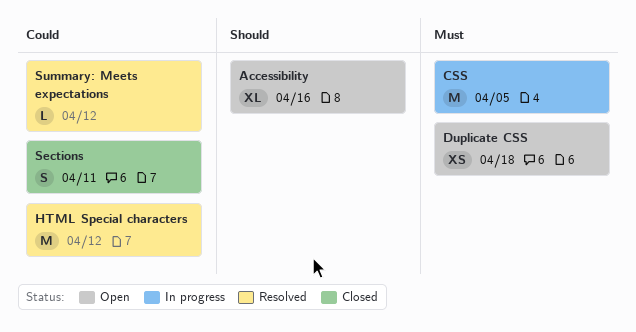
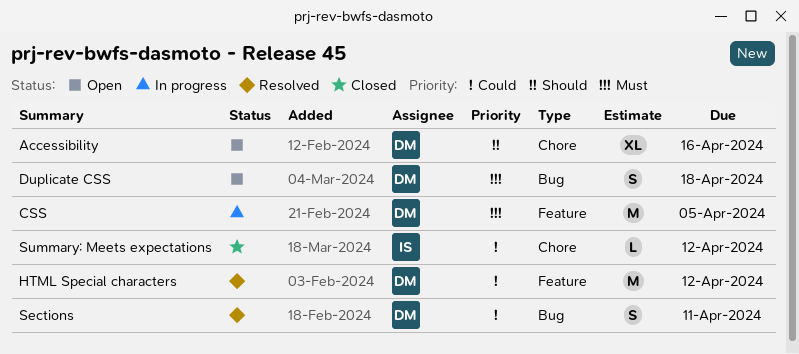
Duplicate CSS, estimate: XS -> S
Sections, status: Closed -> Resolved
Summary: Meets expectations, status: Resolved -> Closed

